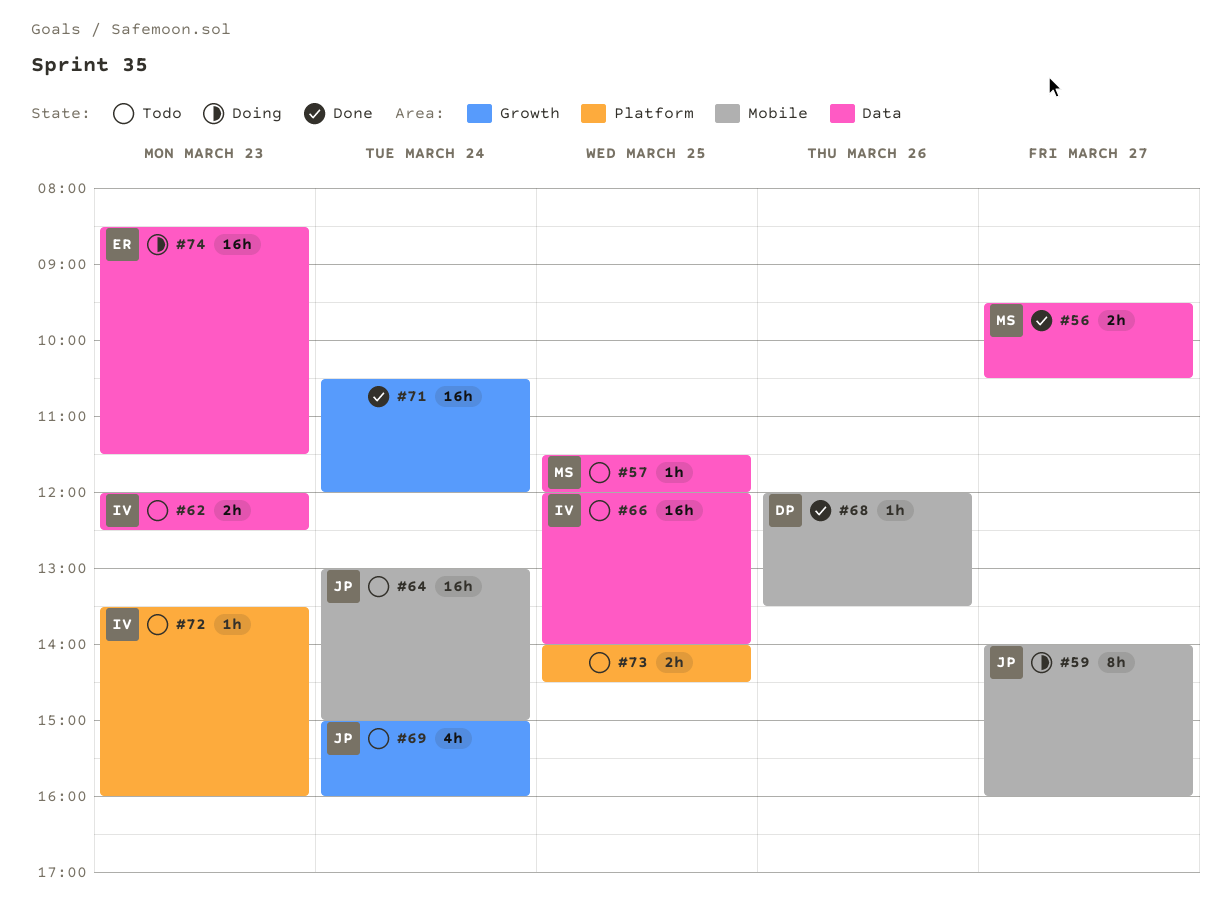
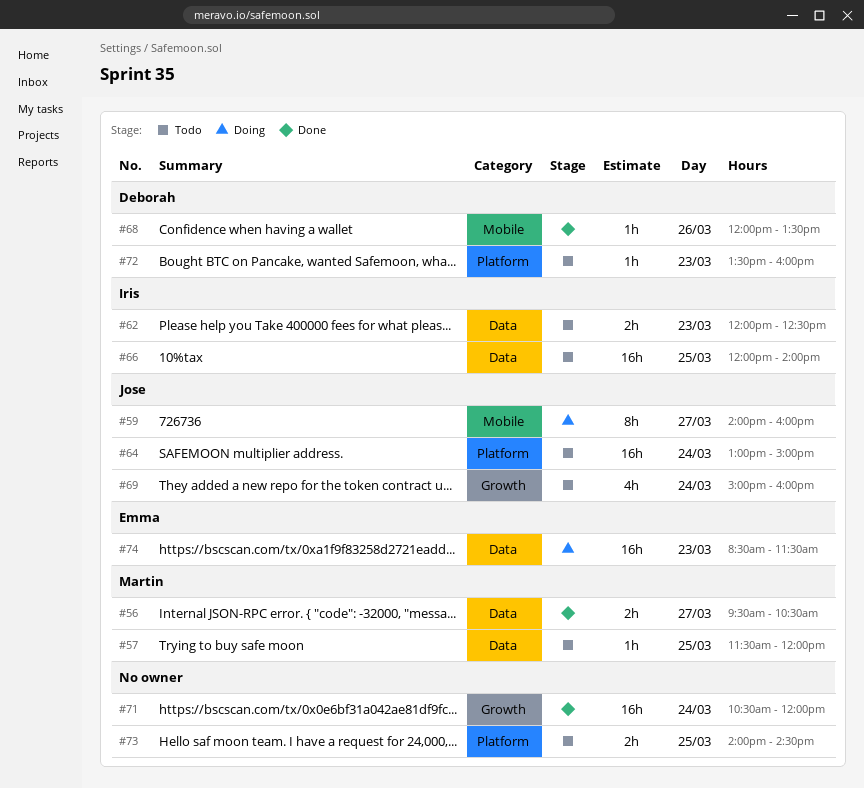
#64, label: Mobile -> Platform
#72, owner: Iris -> Deborah

